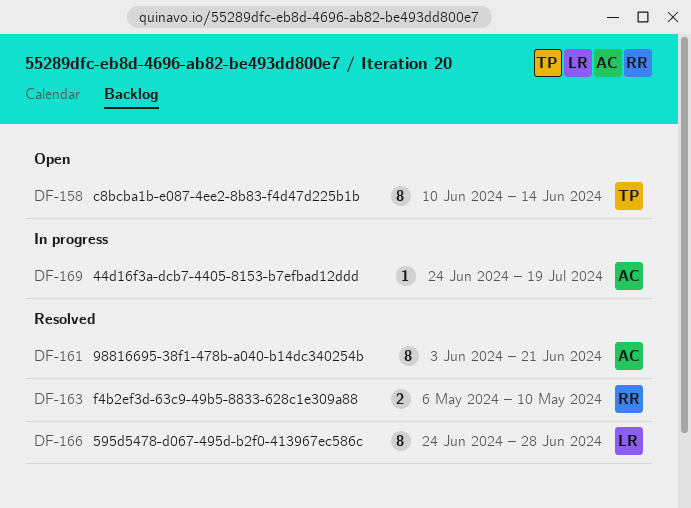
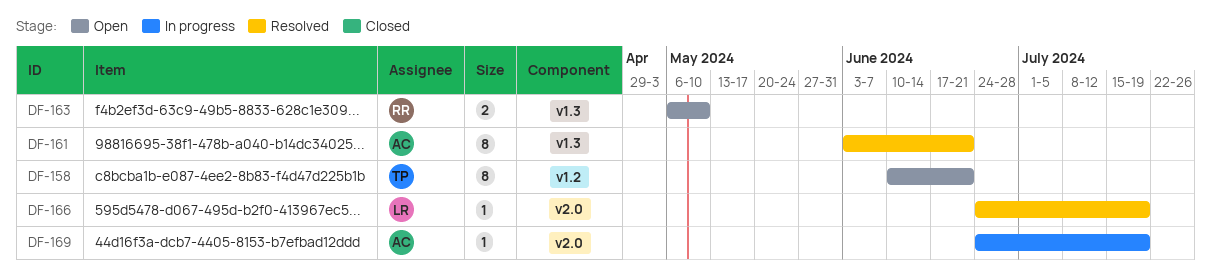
DF-158, due: Jun 14 -> Jun 21
DF-163, status: Resolved -> Open
DF-166, estimate: 8 -> 1
DF-166, due: Jun 28 -> Jul 19

